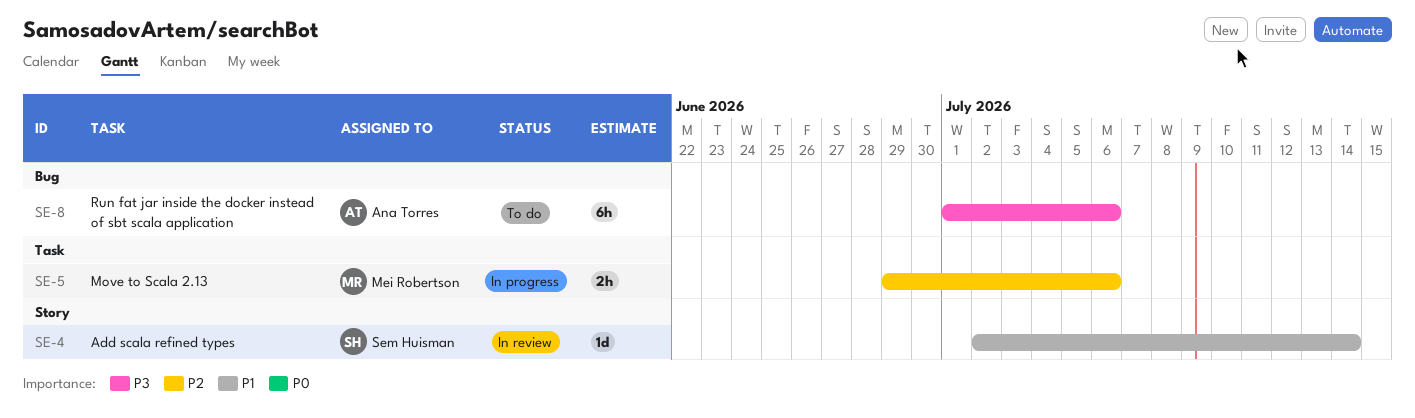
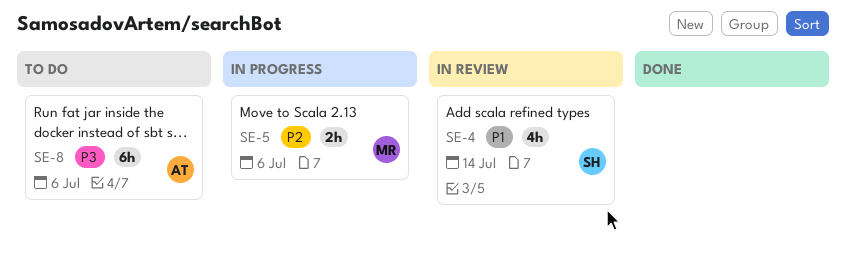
SE-4, estimate: 1d -> 4h

